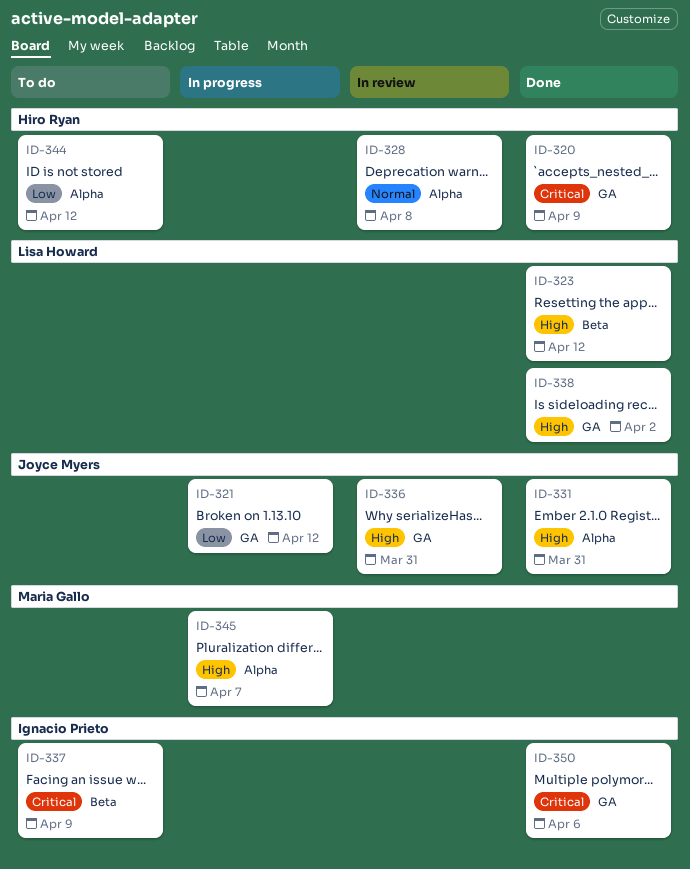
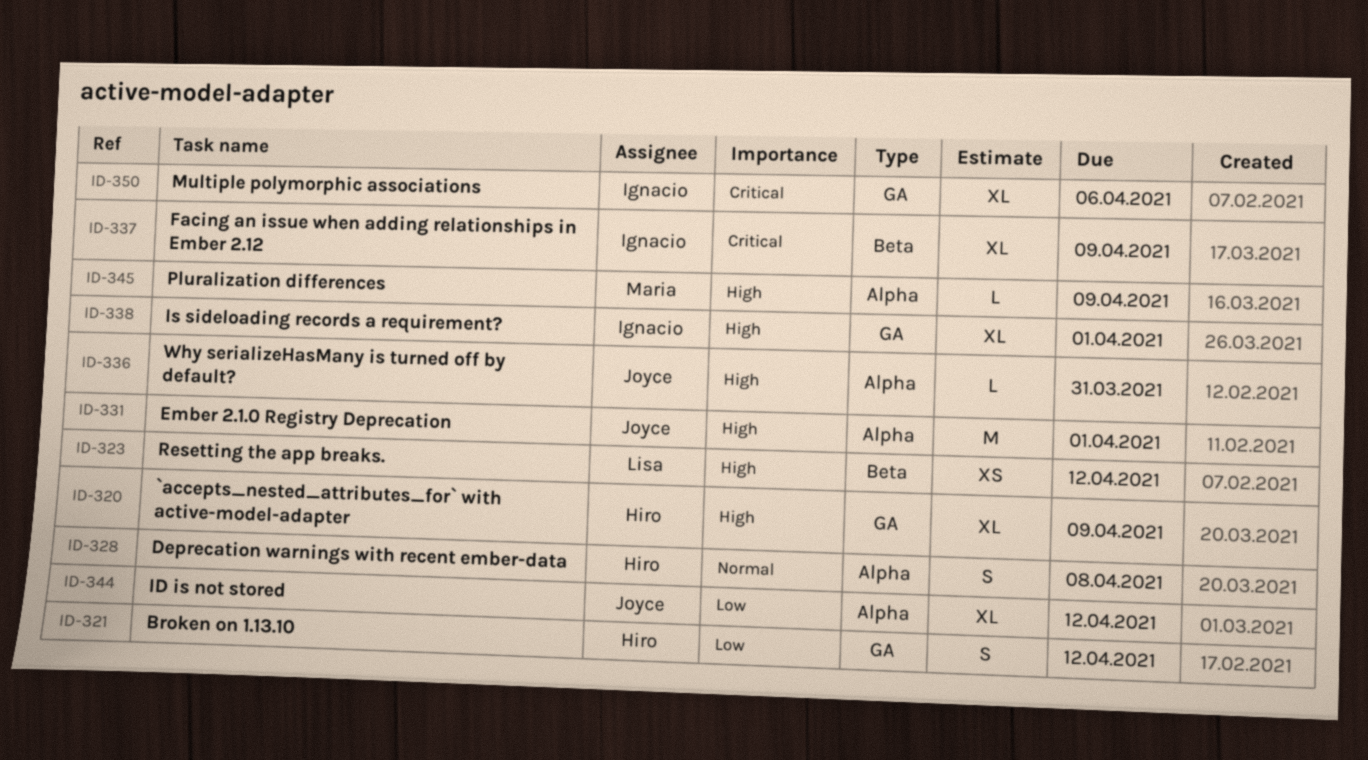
ID-320, priority: Critical -> High
ID-321, owner: Joyce Myers -> Hiro Ryan
ID-331, due: Mar 31 -> Apr 1
ID-336, label: GA -> Alpha
ID-338, owner: Lisa Howard -> Ignacio Prieto
ID-338, due: Apr 2 -> Apr 1
ID-344, owner: Hiro Ryan -> Joyce Myers
ID-345, due: Apr 7 -> Apr 9

